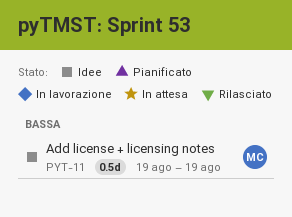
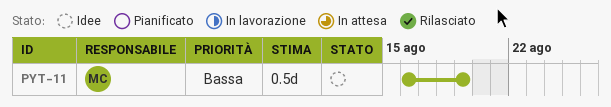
PYT-11, start: Aug 19 -> Aug 16

